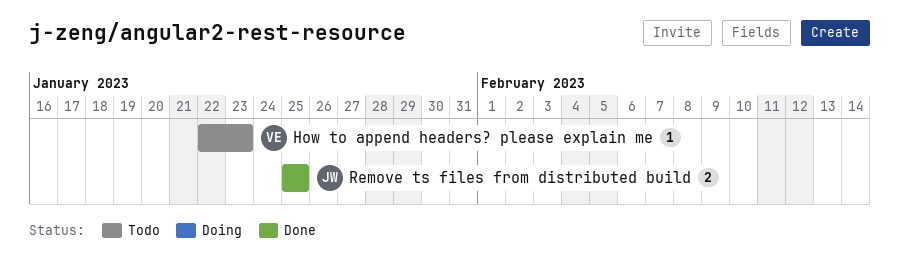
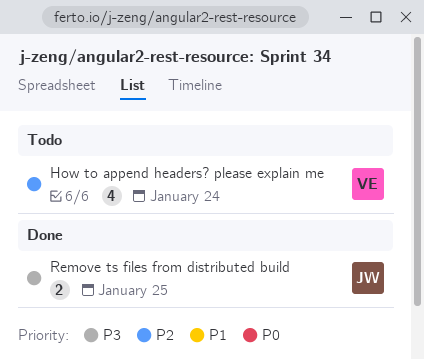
How to append headers? please explain me, estimate: 1 -> 4
How to append headers? please explain me, due: Jan 23 -> Jan 24

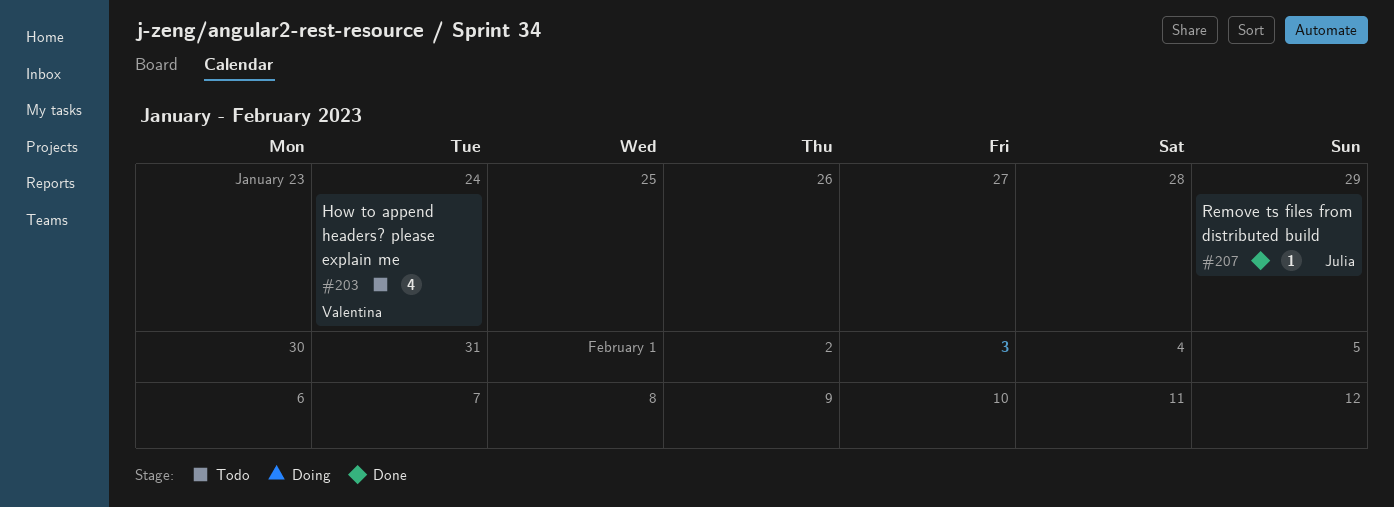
Remove ts files from distributed build, estimate: 2 -> 1
Remove ts files from distributed build, due: Jan 25 -> Jan 29

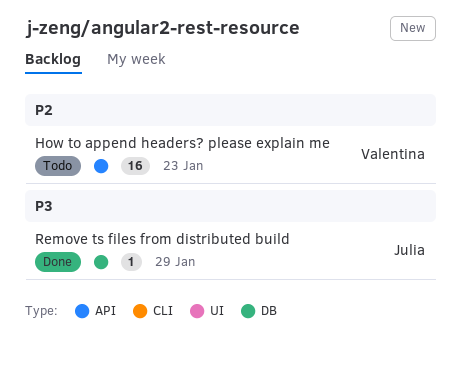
How to append headers? please explain me, estimate: 4 -> 16
How to append headers? please explain me, due: Jan 24 -> Jan 23

